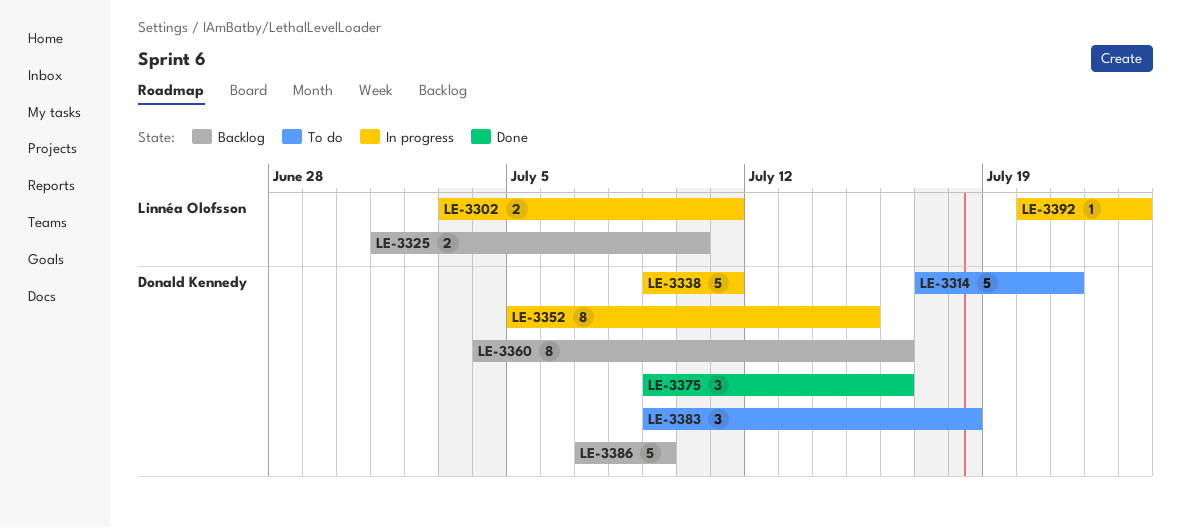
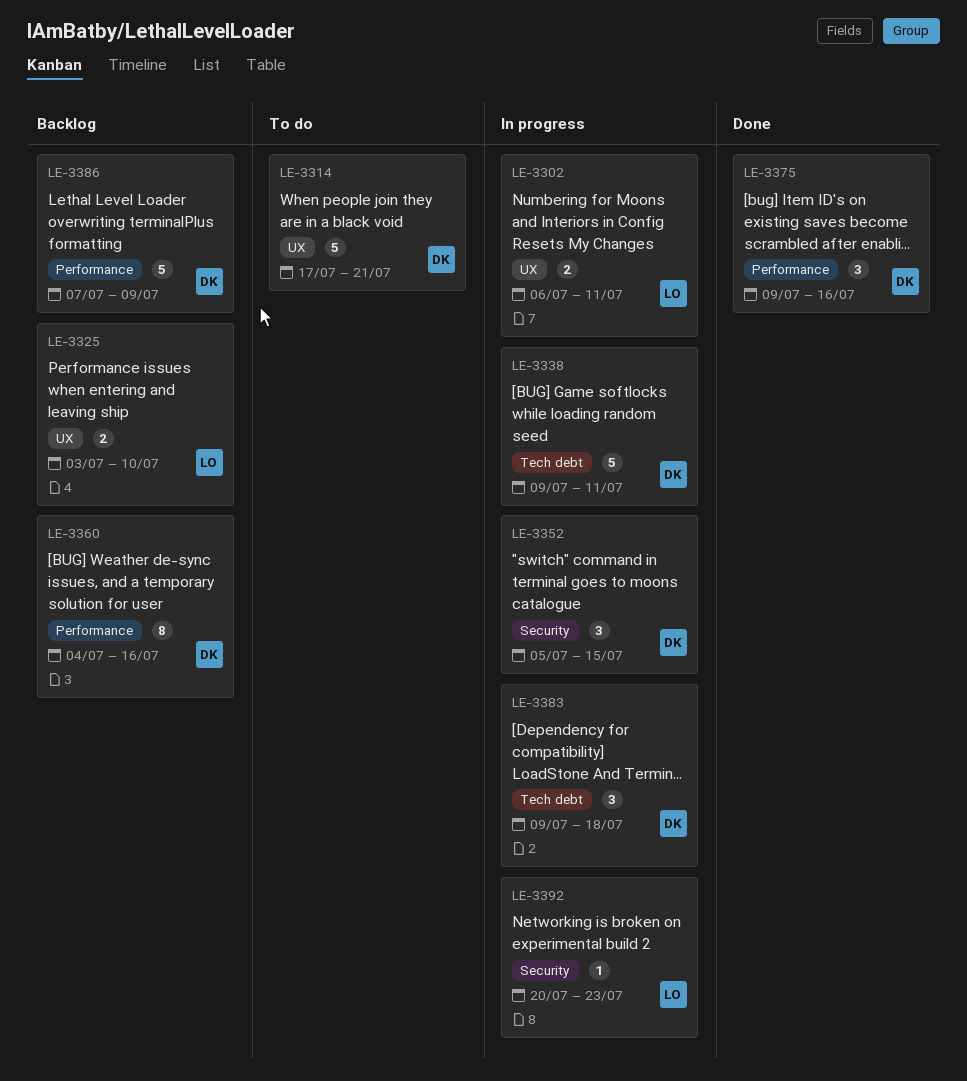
LE-3302, start: Jul 3 -> Jul 6
LE-3325, start: Jul 1 -> Jul 3
LE-3352, estimate: 8 -> 3
LE-3383, status: To do -> In progress

